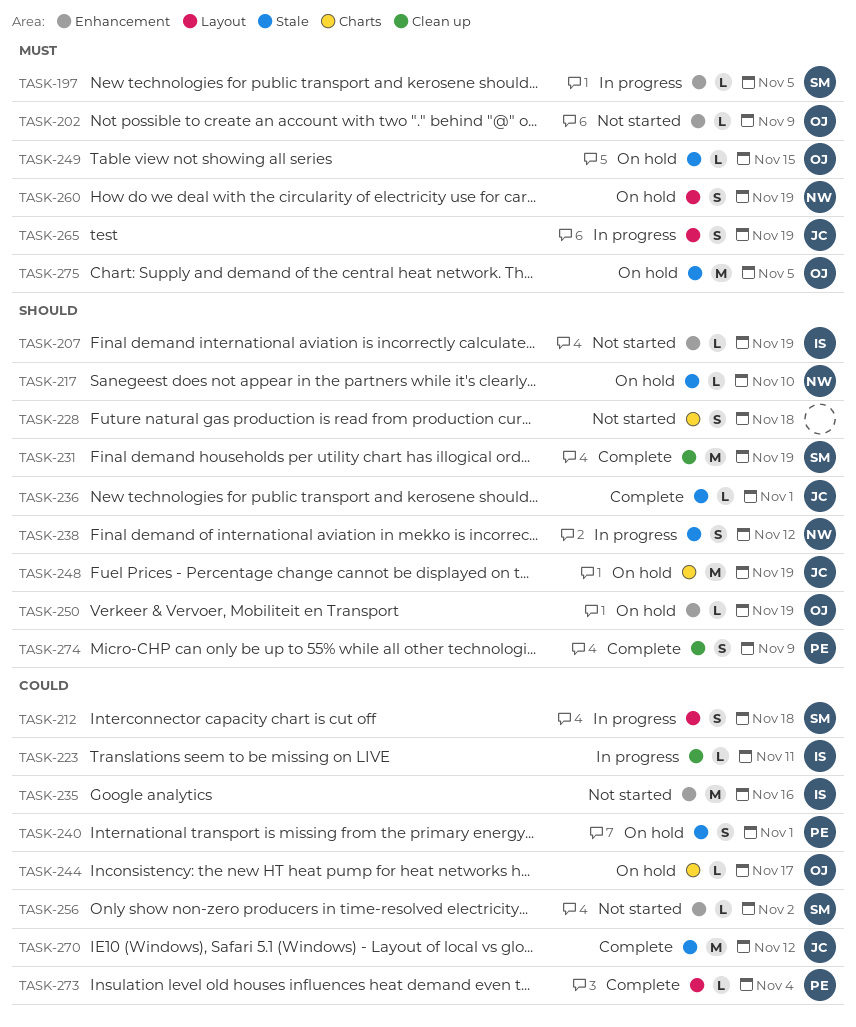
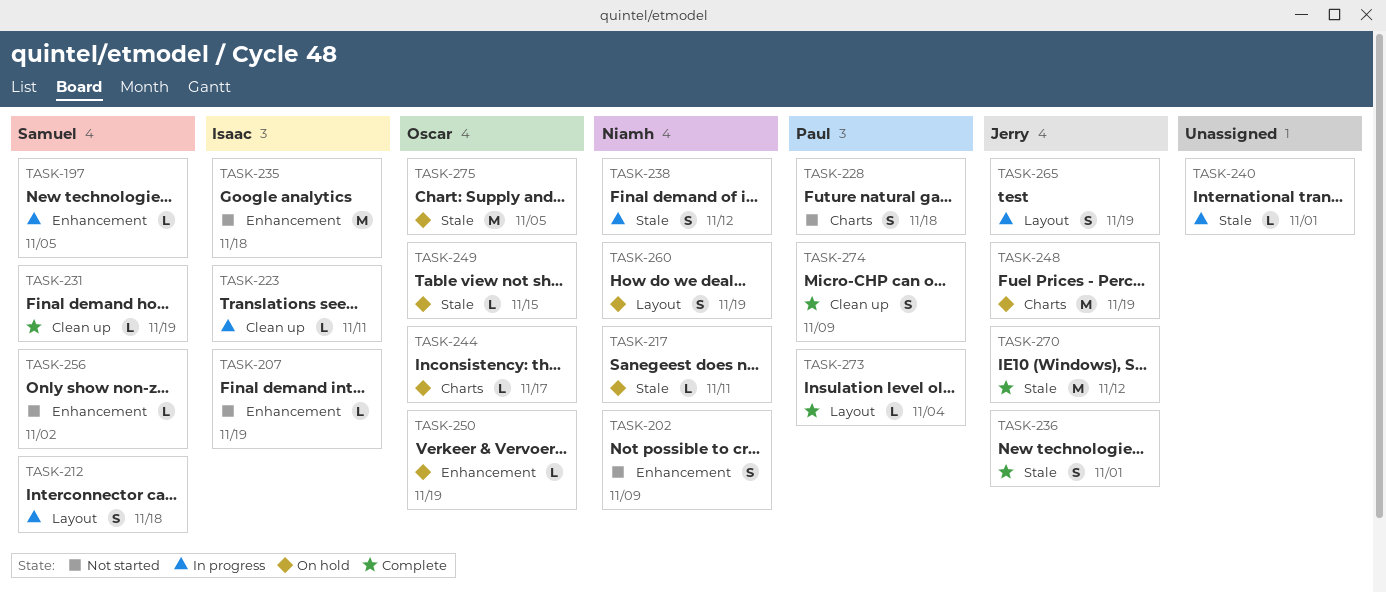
TASK-202, owner: Oscar -> Niamh
TASK-202, estimate: L -> S
TASK-217, due: Nov 10 -> Nov 11
TASK-228, owner: none -> Paul
TASK-231, estimate: M -> L
TASK-235, due: Nov 16 -> Nov 18
TASK-236, estimate: L -> S
TASK-240, status: On hold -> In progress
TASK-240, owner: Paul -> none
TASK-240, estimate: S -> L

